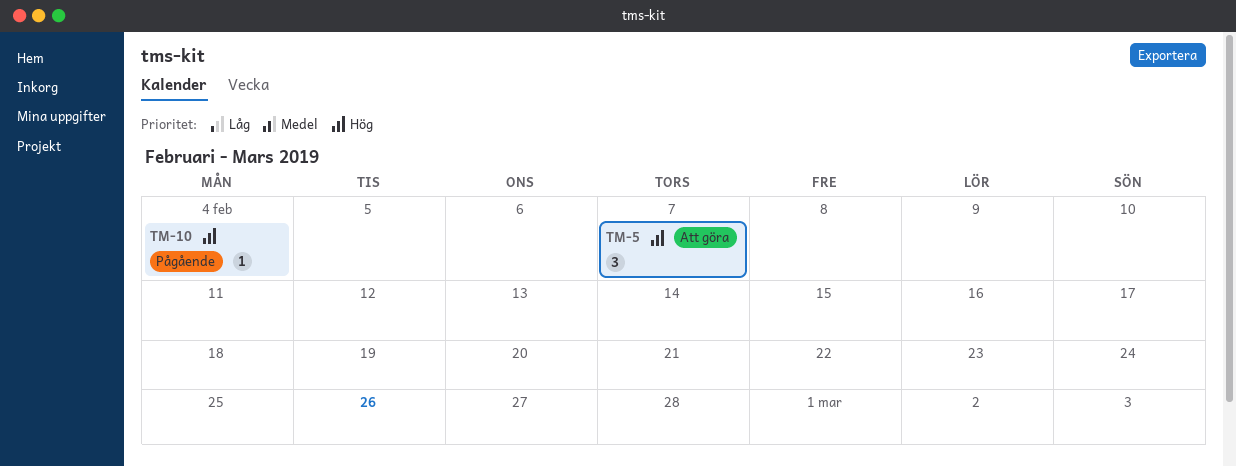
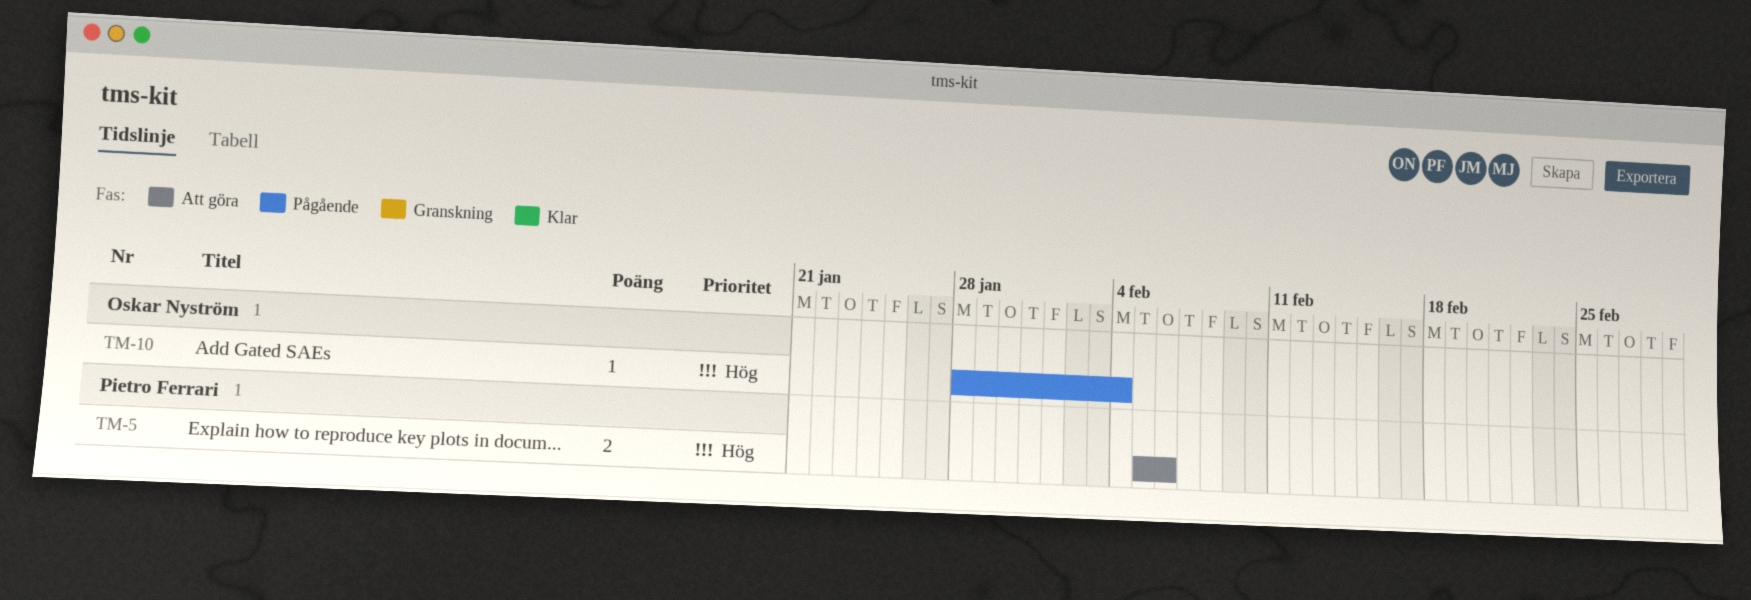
TM-5, estimate: 3 -> 2
TM-5, due: Feb 7 -> Feb 6

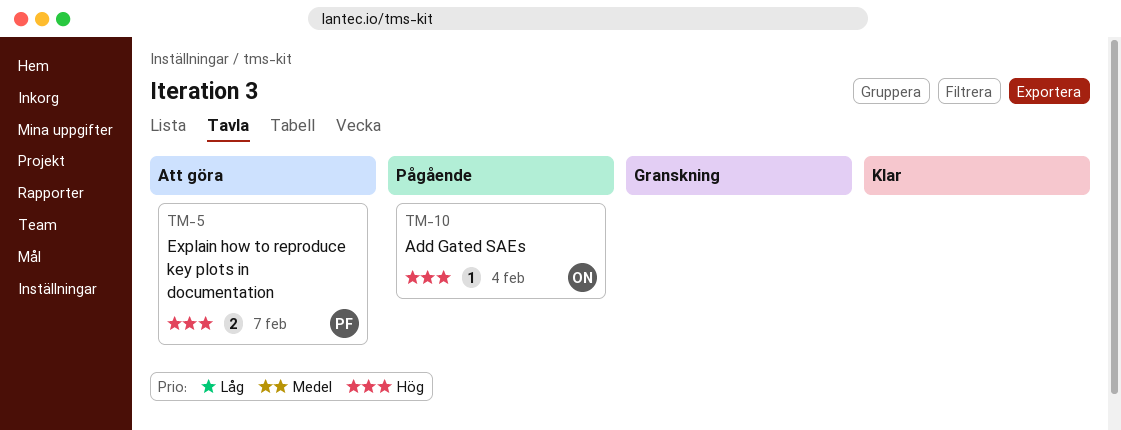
TM-5, due: Feb 6 -> Feb 7

